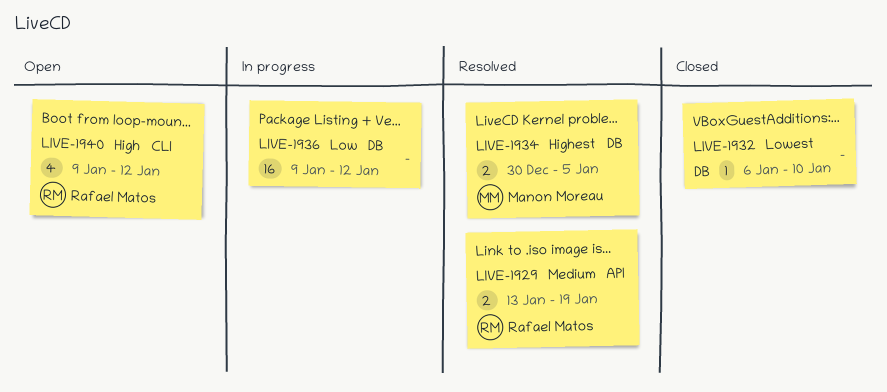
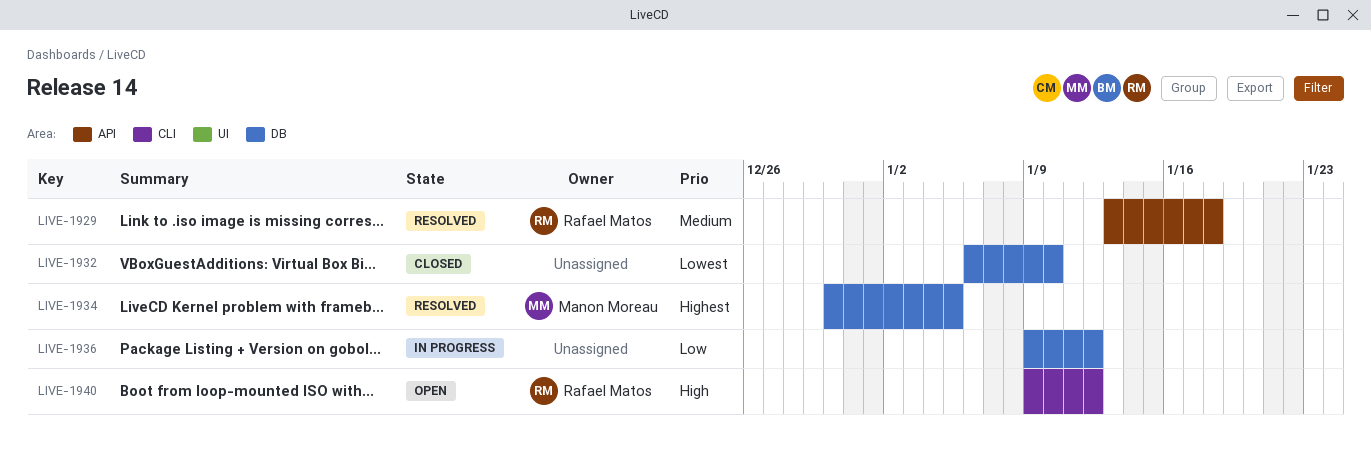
LIVE-1929, due: Jan 19 -> Jan 18

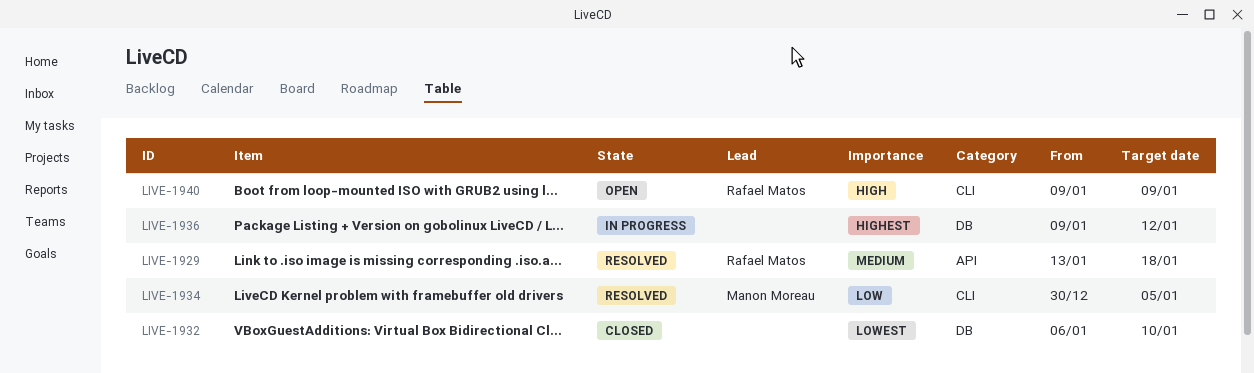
LIVE-1934, priority: Highest -> Low
LIVE-1934, label: DB -> CLI
LIVE-1936, priority: Low -> Highest
LIVE-1940, due: Jan 12 -> Jan 9

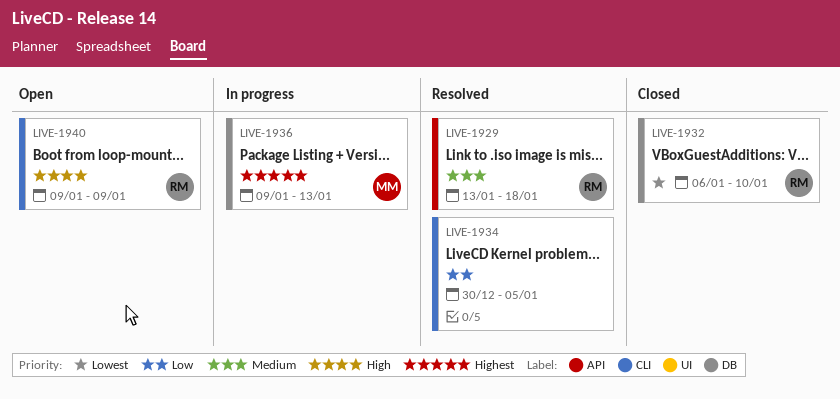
LIVE-1932, owner: none -> Rafael Matos
LIVE-1934, owner: Manon Moreau -> none
LIVE-1936, owner: none -> Manon Moreau
LIVE-1936, due: Jan 12 -> Jan 13

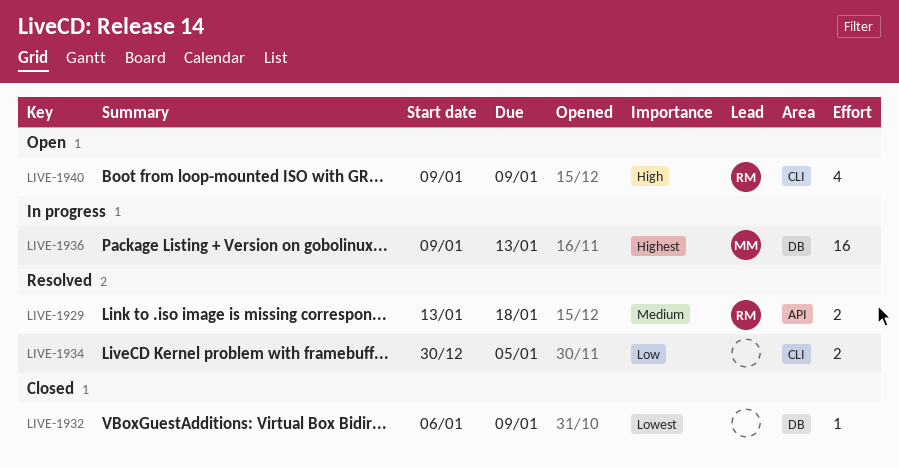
LIVE-1932, owner: RM -> none
LIVE-1932, due: Jan 10 -> Jan 9

